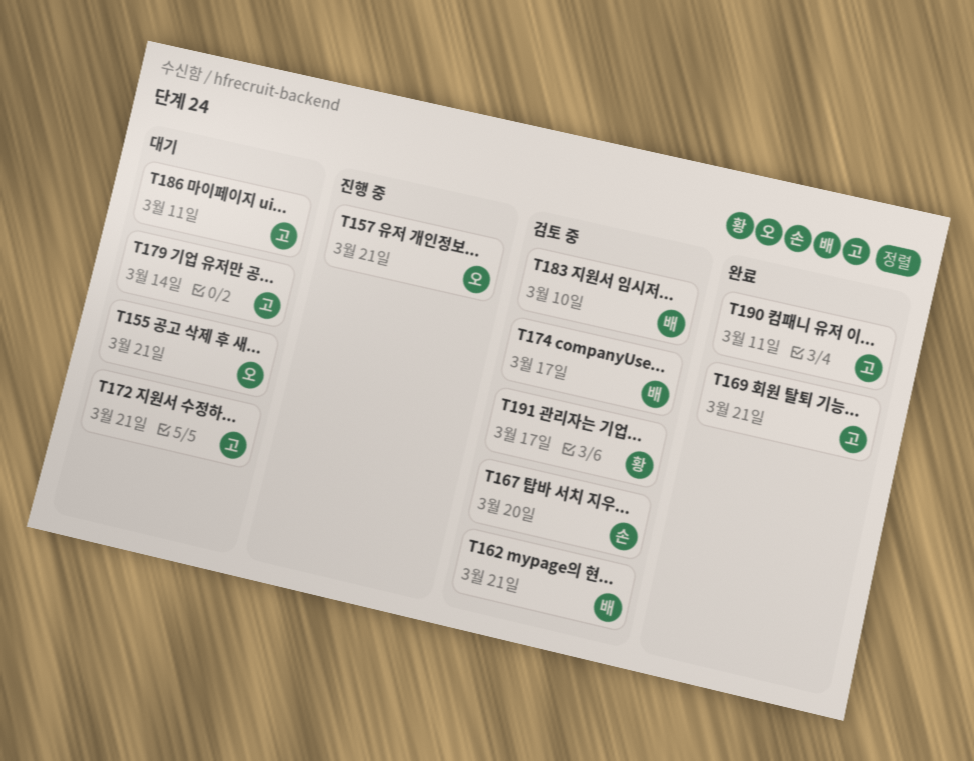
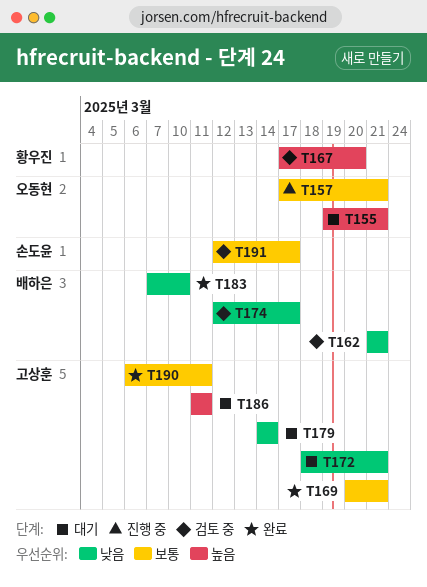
T167, owner: 손도윤 -> 황우진
T183, status: 검토 중 -> 완료
T191, owner: 황우진 -> 손도윤

